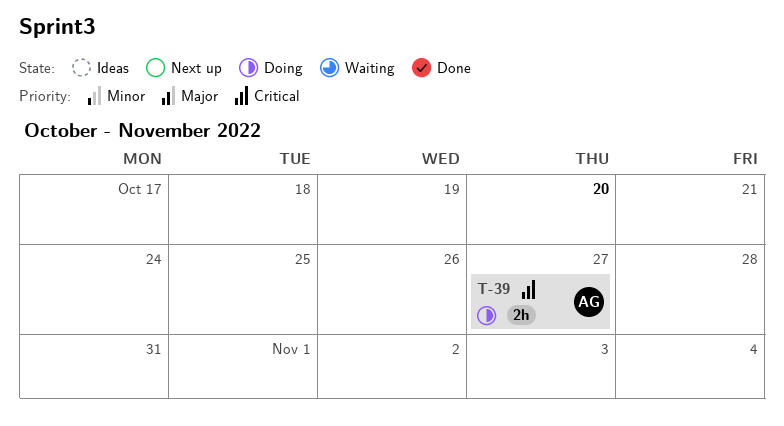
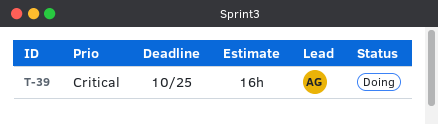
T-39, estimate: 2h -> 16h
T-39, due: Oct 27 -> Oct 25

